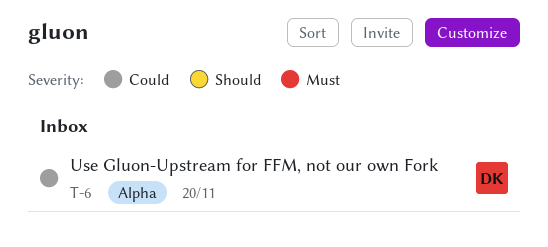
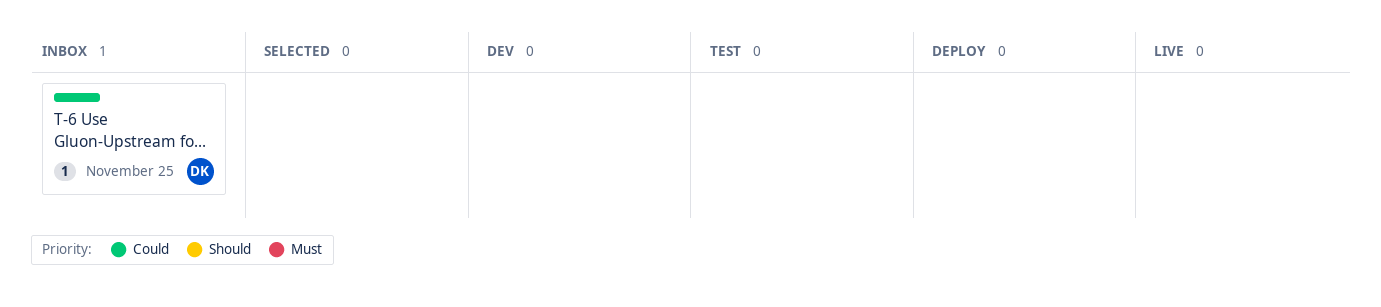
T-6, due: Nov 20 -> Nov 25

